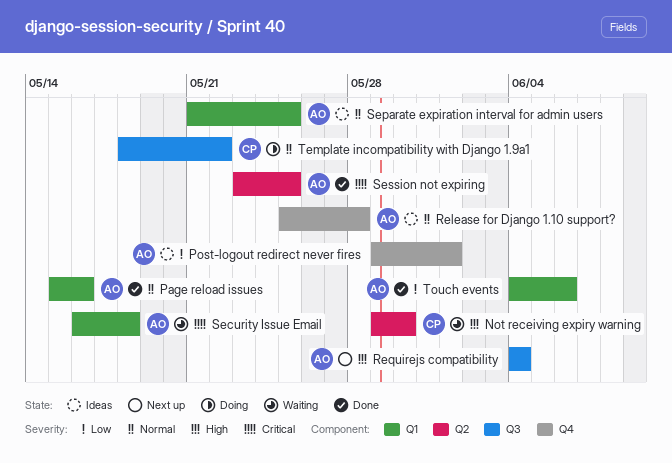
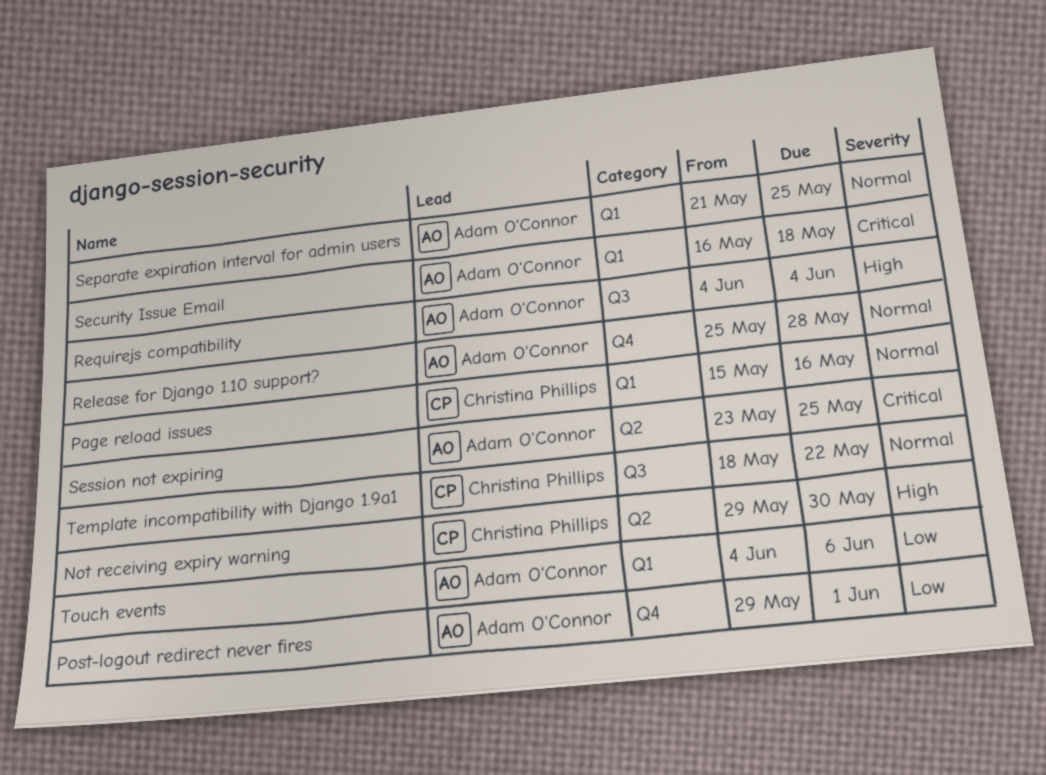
Page reload issues, owner: Adam O'Connor -> Christina Phillips

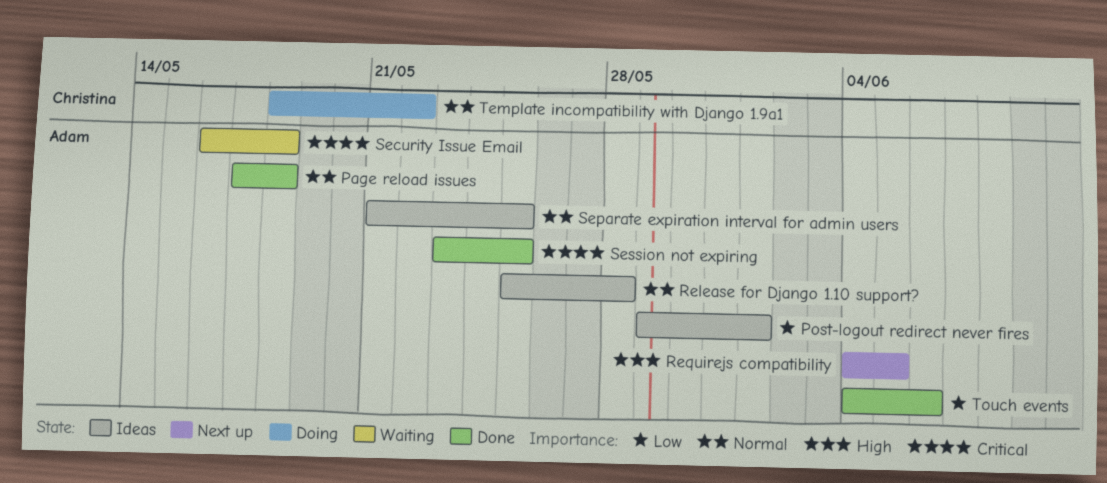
Not receiving expiry warning: present -> none
Page reload issues, owner: Christina Phillips -> Adam O'Connor
Page reload issues, start: May 15 -> May 17
Page reload issues, due: May 16 -> May 18
Requirejs compatibility, due: Jun 4 -> Jun 5

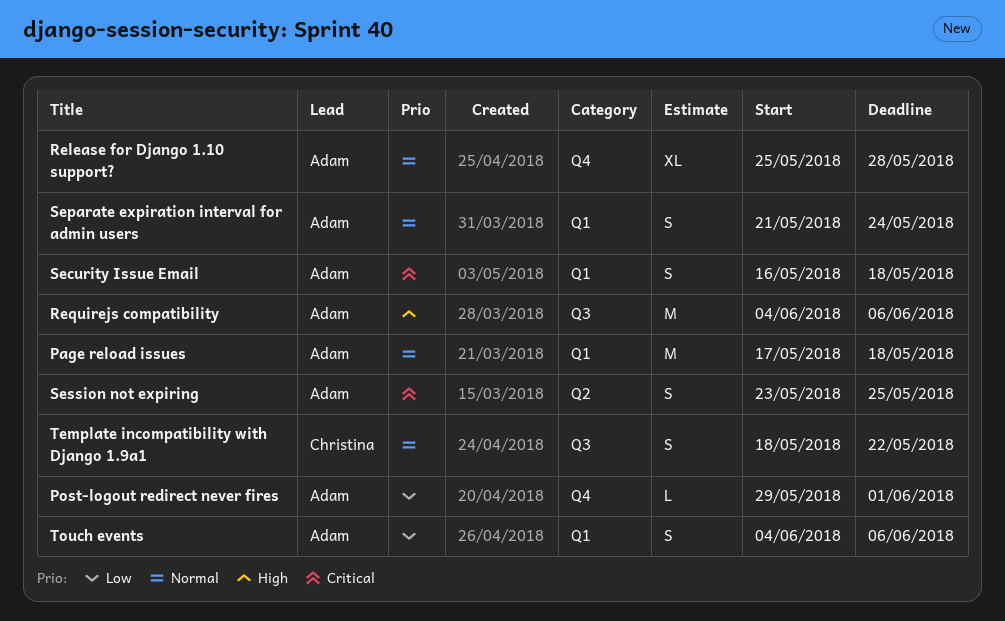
Requirejs compatibility, due: Jun 5 -> Jun 6
Separate expiration interval for admin users, due: May 25 -> May 24

